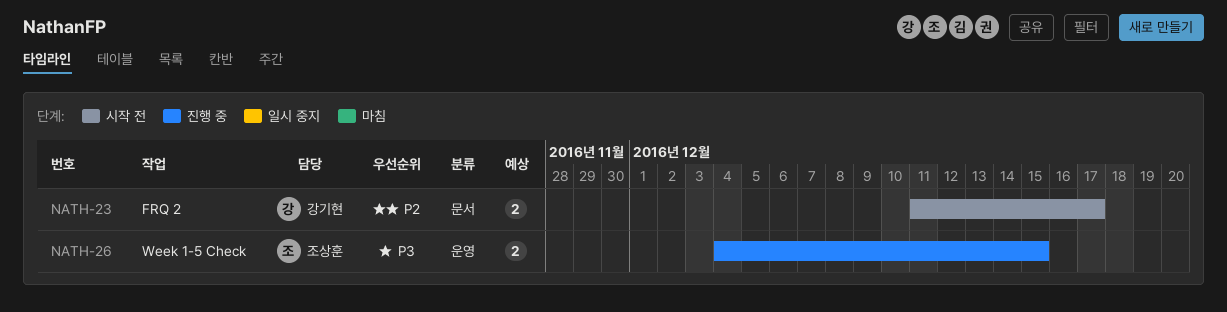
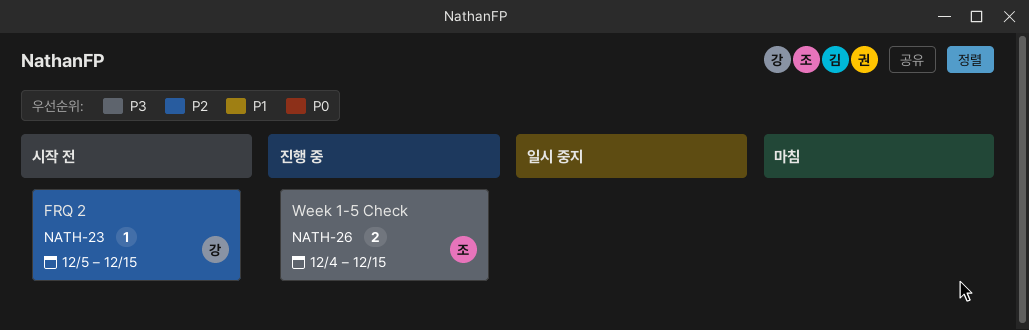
NATH-23, estimate: 2 -> 1
NATH-23, start: Dec 11 -> Dec 5
NATH-23, due: Dec 17 -> Dec 15

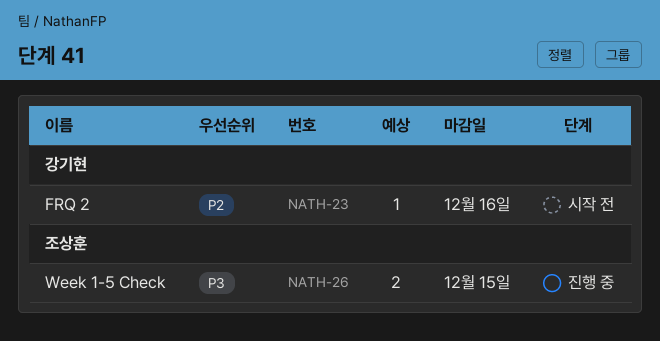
NATH-23, due: Dec 15 -> Dec 16

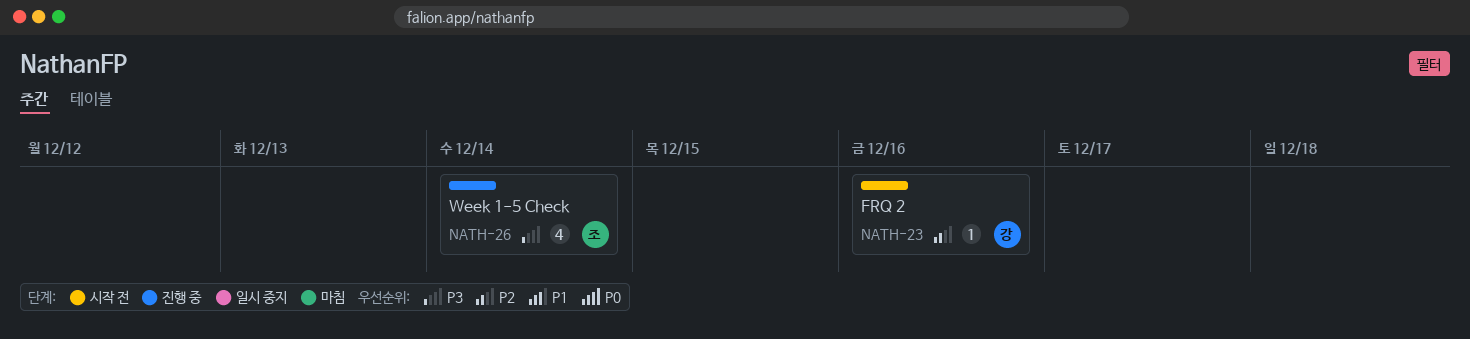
NATH-26, estimate: 2 -> 4
NATH-26, due: Dec 15 -> Dec 14

